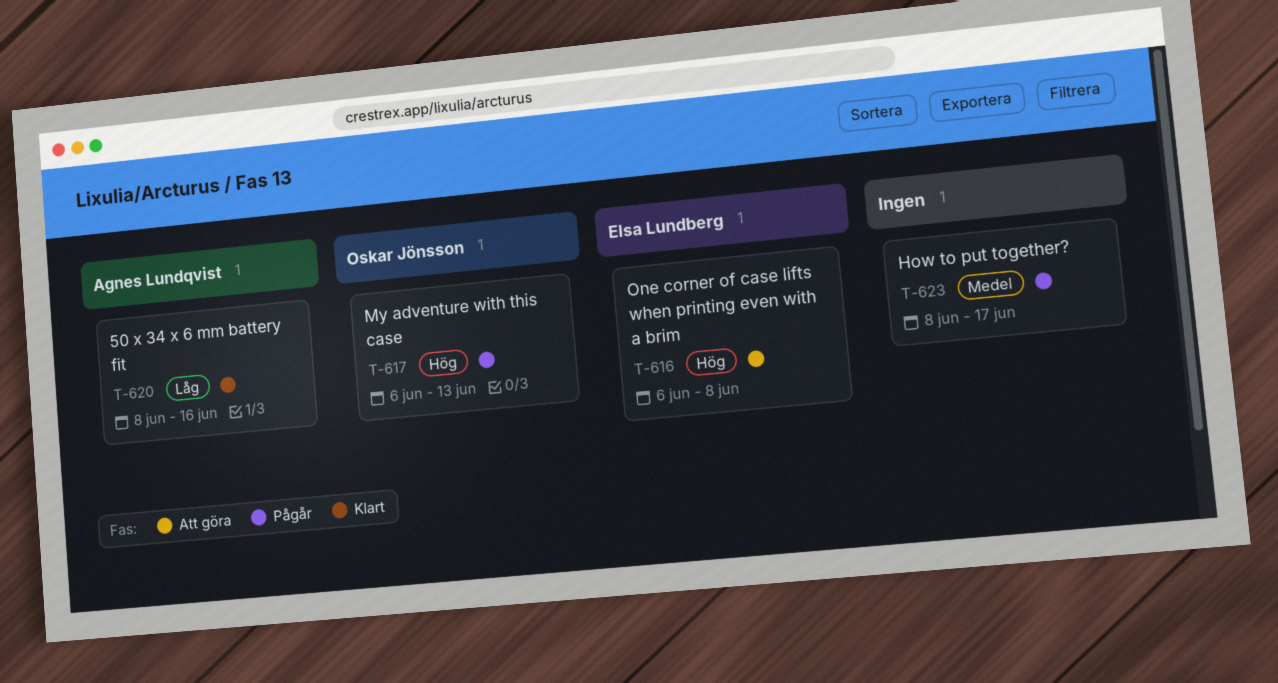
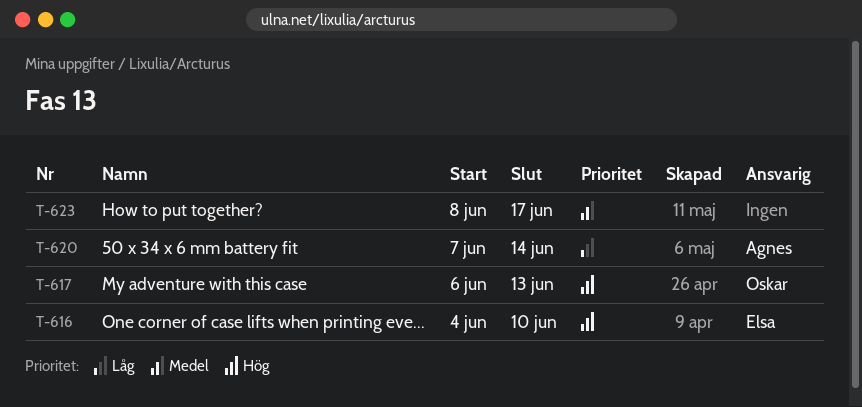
T-616, start: Jun 6 -> Jun 4
T-616, due: Jun 8 -> Jun 10
T-620, start: Jun 8 -> Jun 7
T-620, due: Jun 16 -> Jun 14

